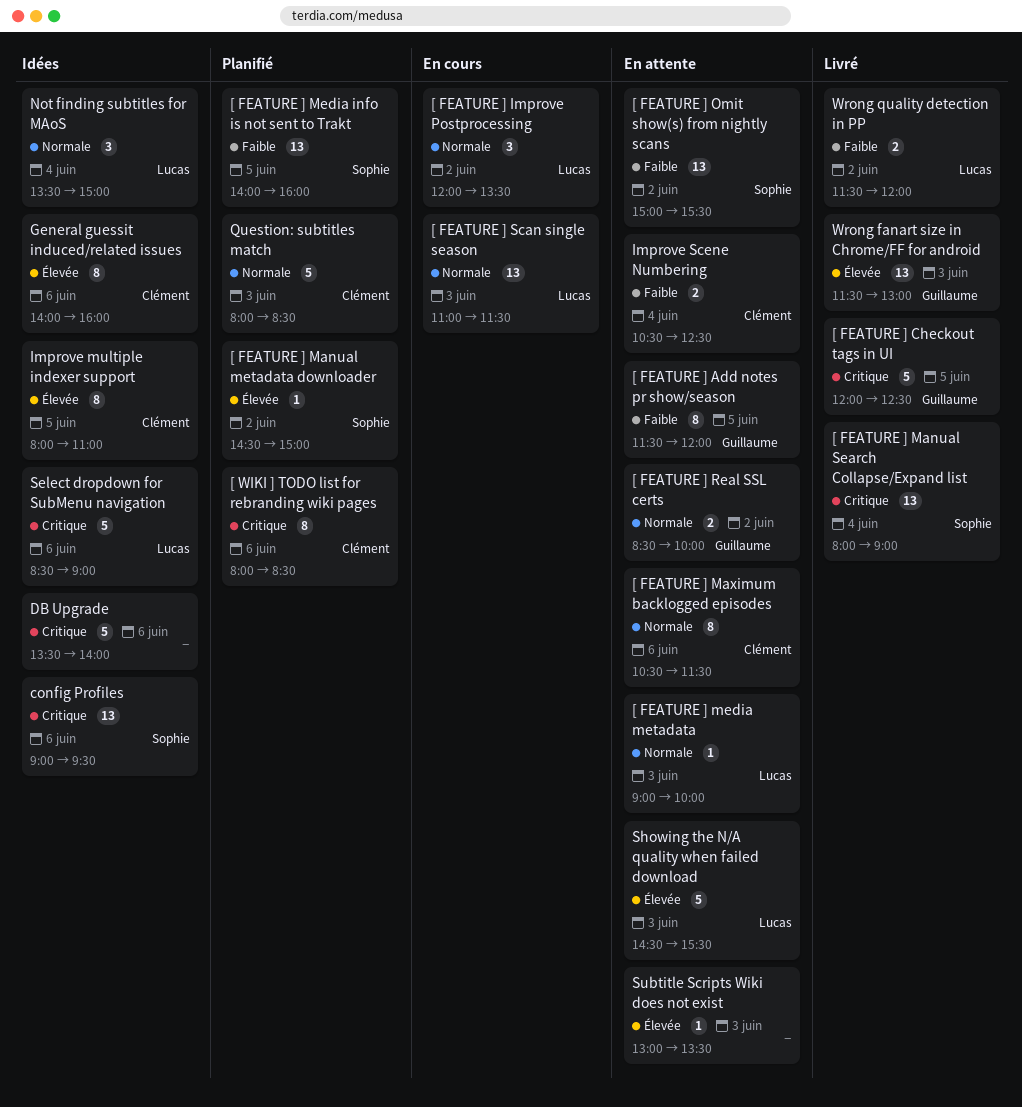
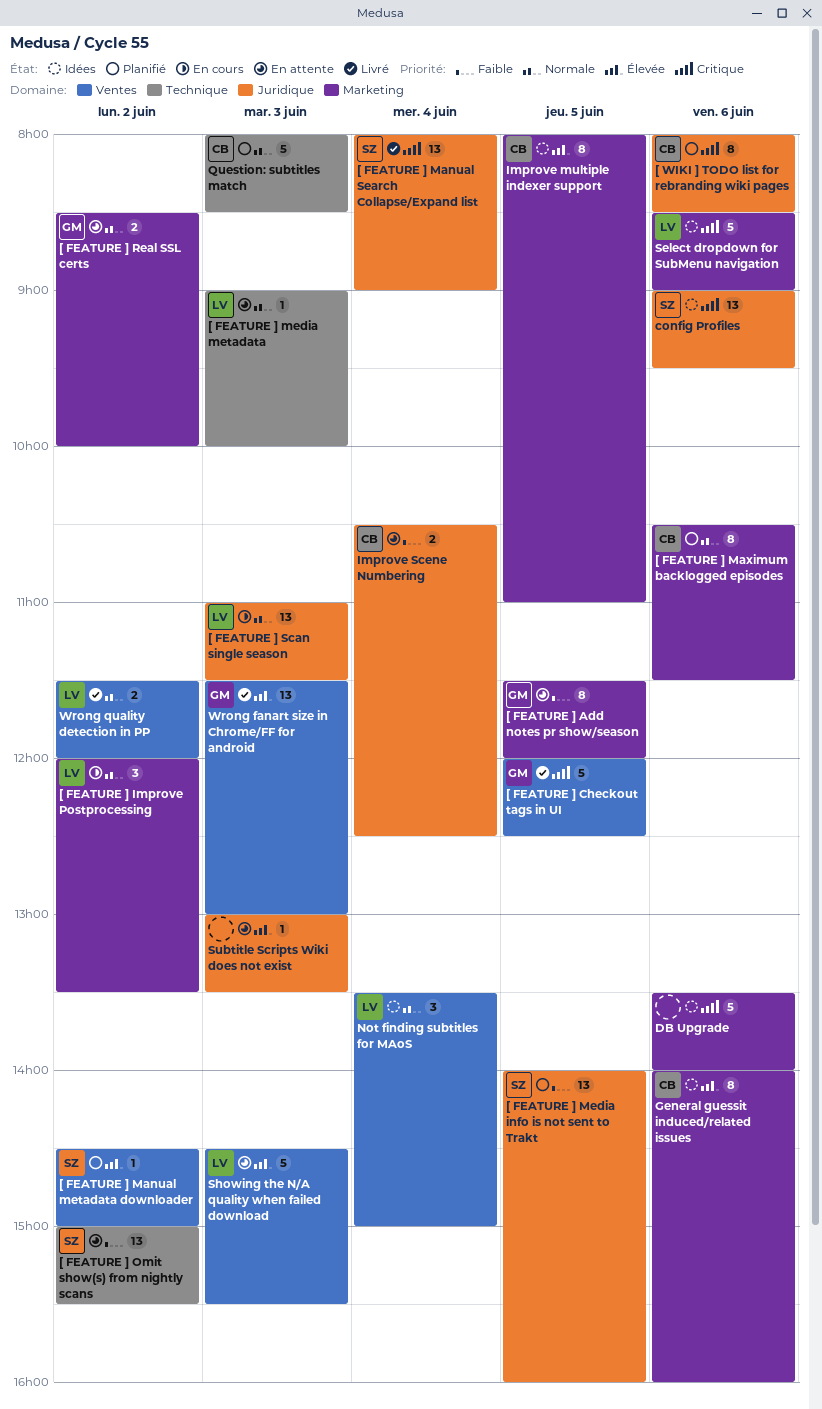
[ FEATURE ] Maximum backlogged episodes, status: En attente -> Planifié
Wrong quality detection in PP, priority: Faible -> Normale

